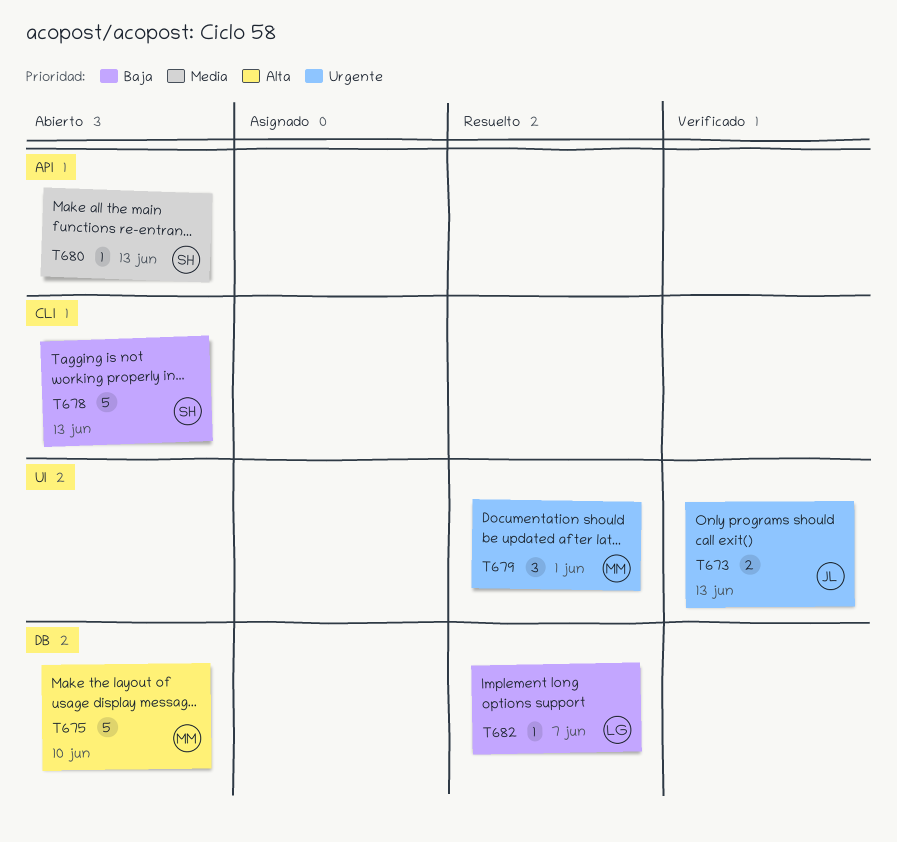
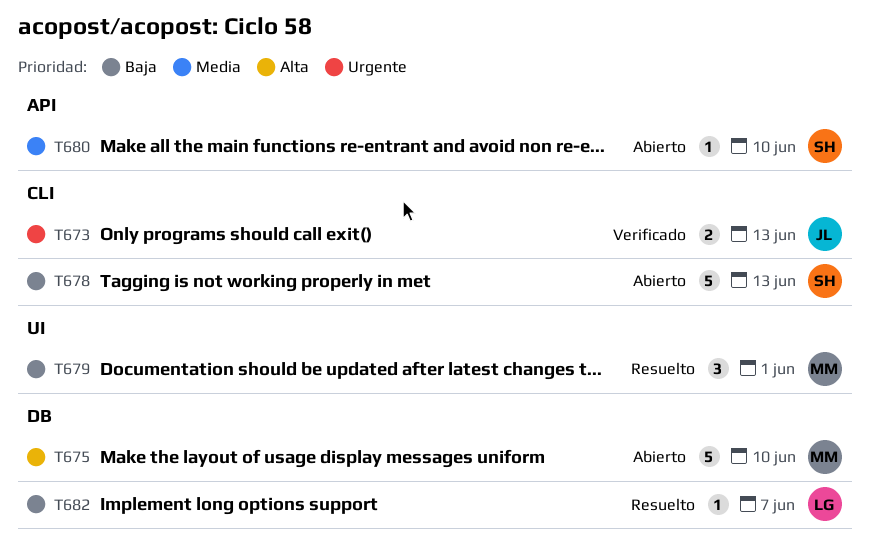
T673, label: UI -> CLI
T679, priority: Urgente -> Baja
T680, due: Jun 13 -> Jun 10

